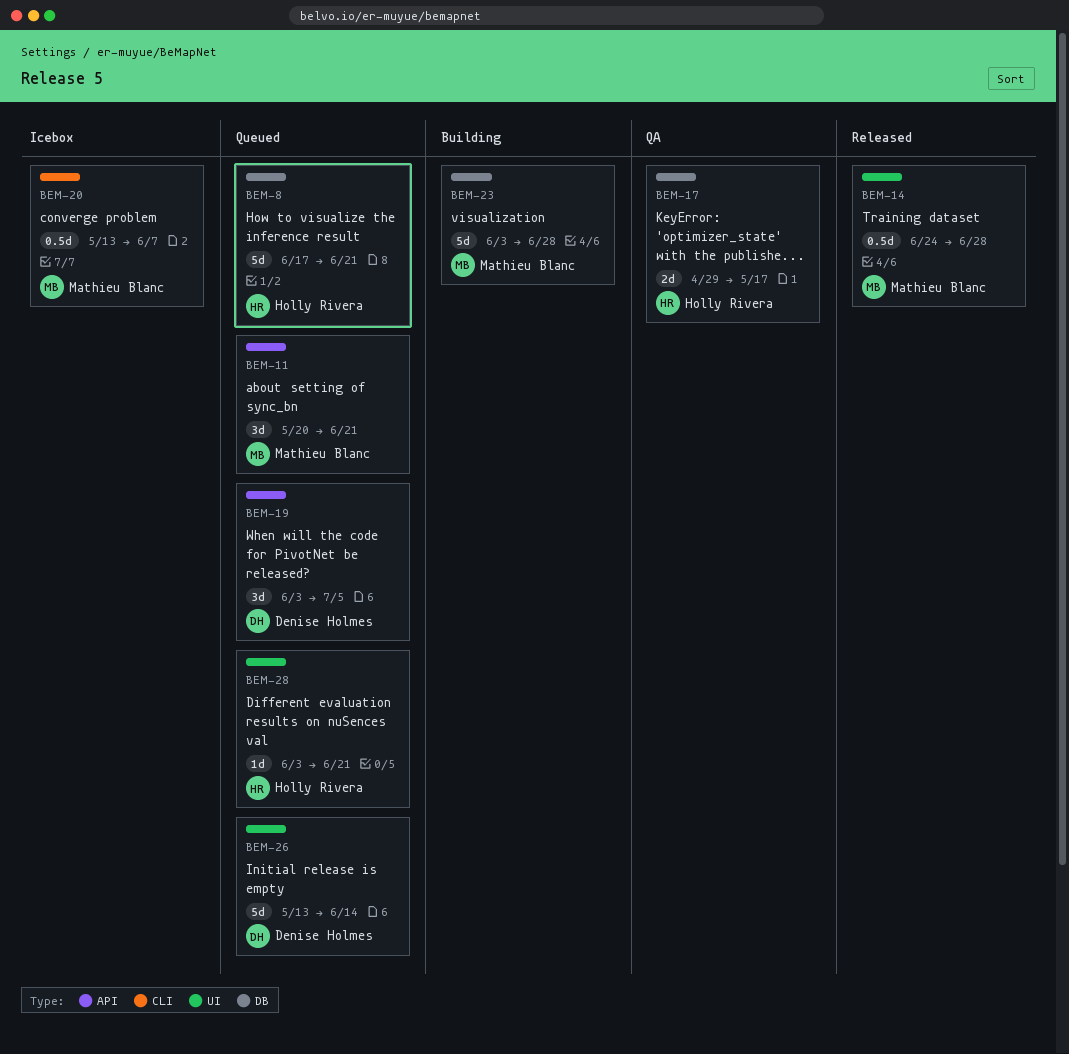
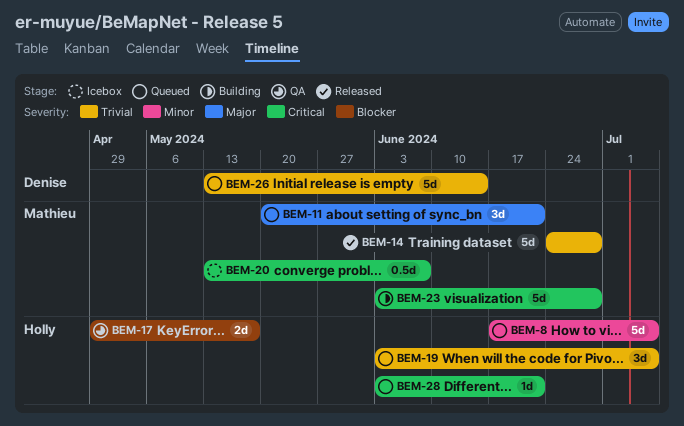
BEM-8, due: Jun 21 -> Jul 5
BEM-14, estimate: 0.5d -> 5d
BEM-19, owner: Denise Holmes -> Holly Rivera

